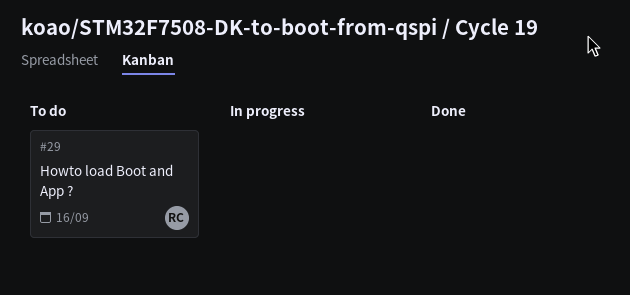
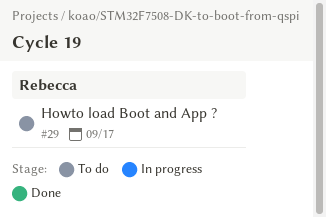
#29, due: Sep 16 -> Sep 17

